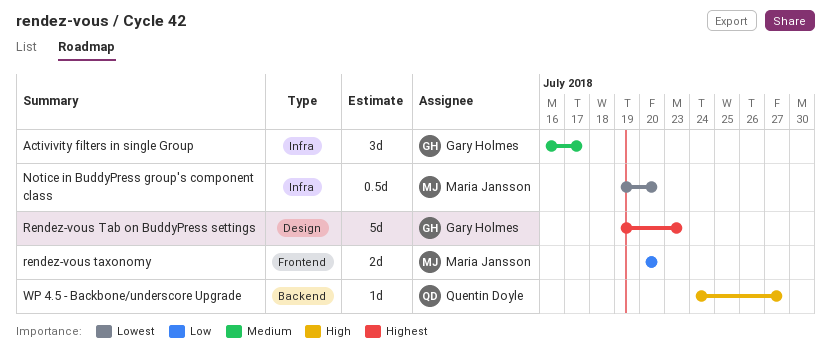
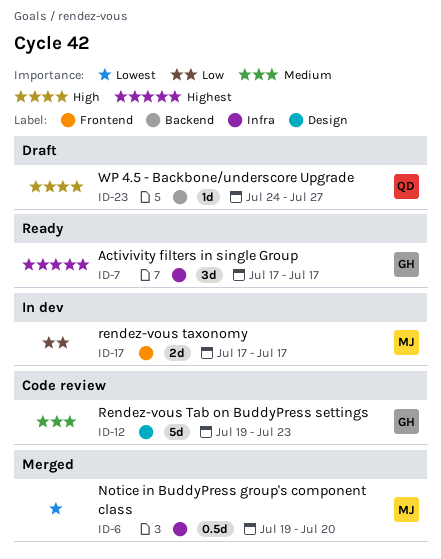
Activivity filters in single Group, priority: Medium -> Highest
Activivity filters in single Group, start: Jul 16 -> Jul 17
Rendez-vous Tab on BuddyPress settings, priority: Highest -> Medium
rendez-vous taxonomy, start: Jul 20 -> Jul 17
rendez-vous taxonomy, due: Jul 20 -> Jul 17

